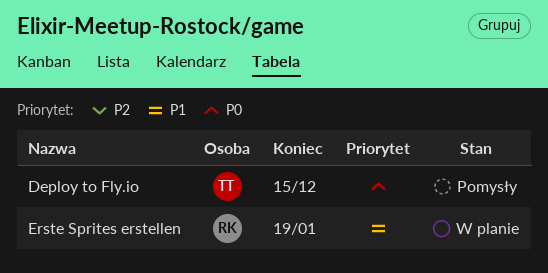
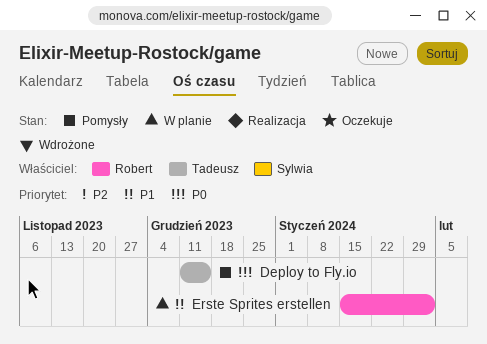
Erste Sprites erstellen, due: Jan 19 -> Feb 2

